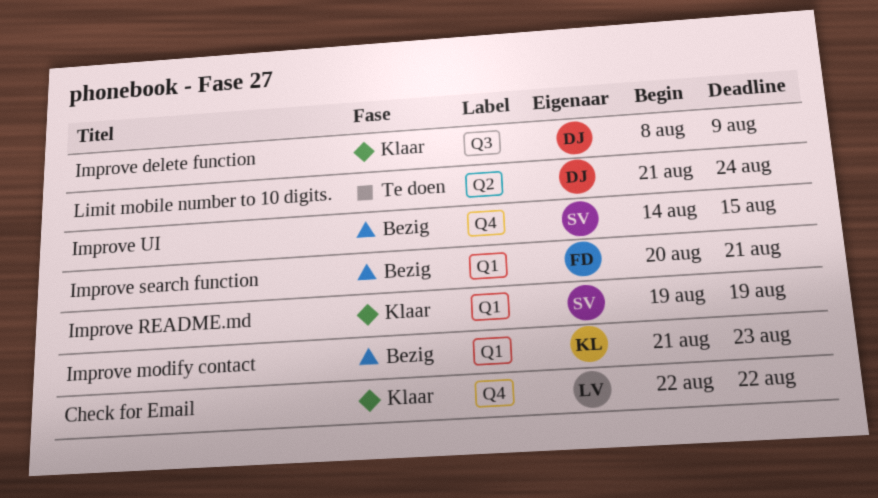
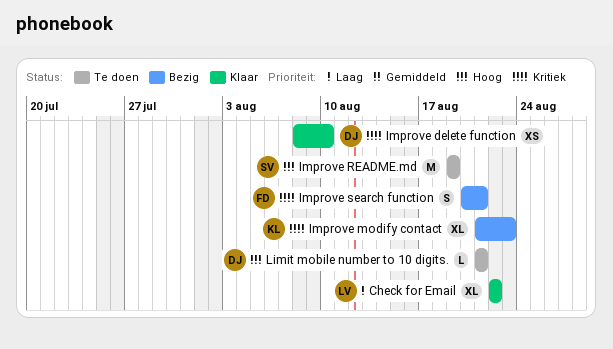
Improve delete function, due: Aug 9 -> Aug 10
Improve README.md, status: Klaar -> Te doen
Improve UI: present -> none
Limit mobile number to 10 digits., due: Aug 24 -> Aug 21

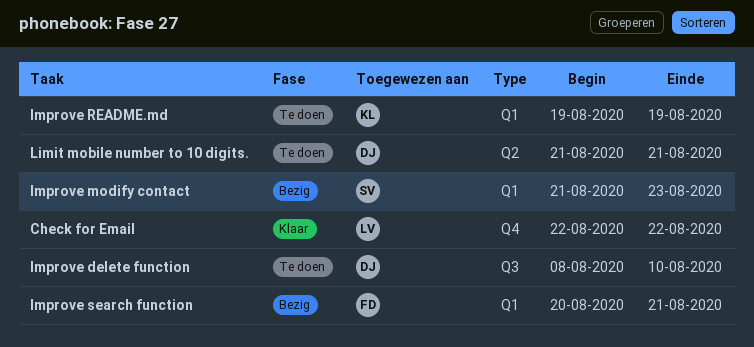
Improve delete function, status: Klaar -> Te doen
Improve modify contact, owner: KL -> SV
Improve README.md, owner: SV -> KL

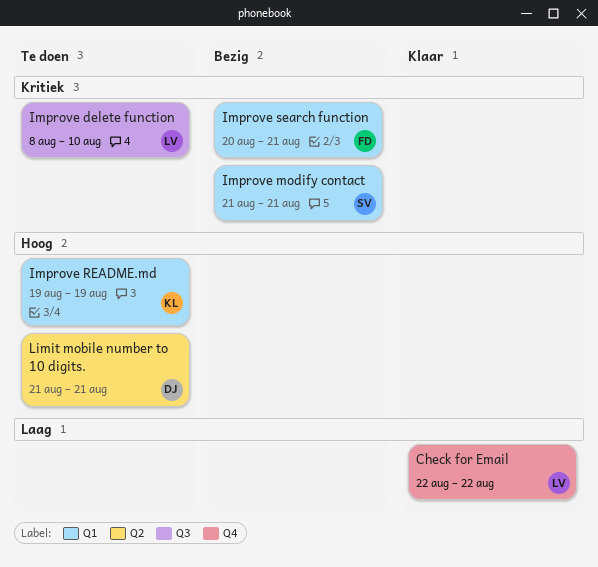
Improve delete function, owner: DJ -> LV
Improve modify contact, due: Aug 23 -> Aug 21

